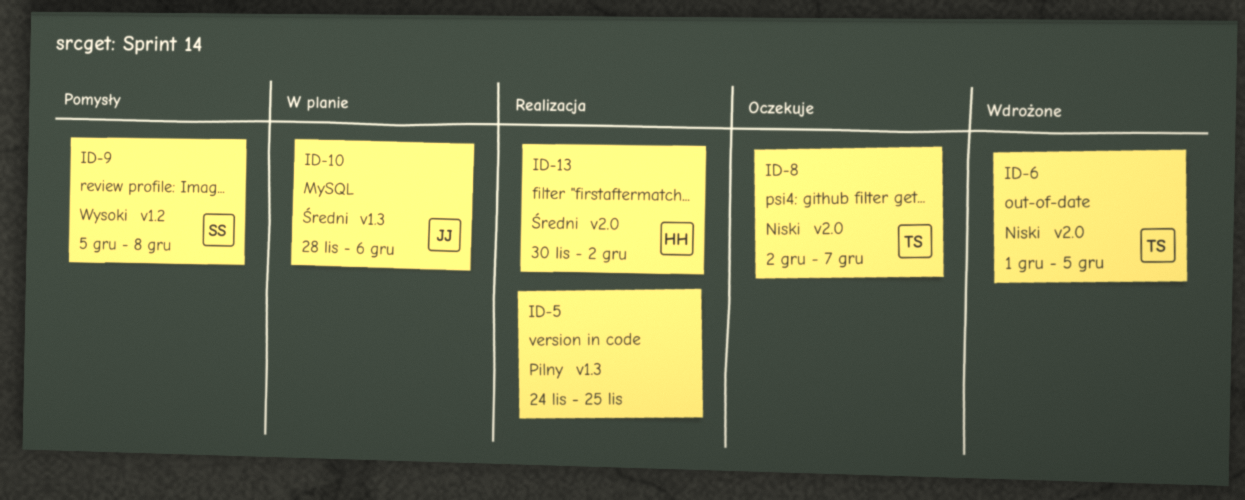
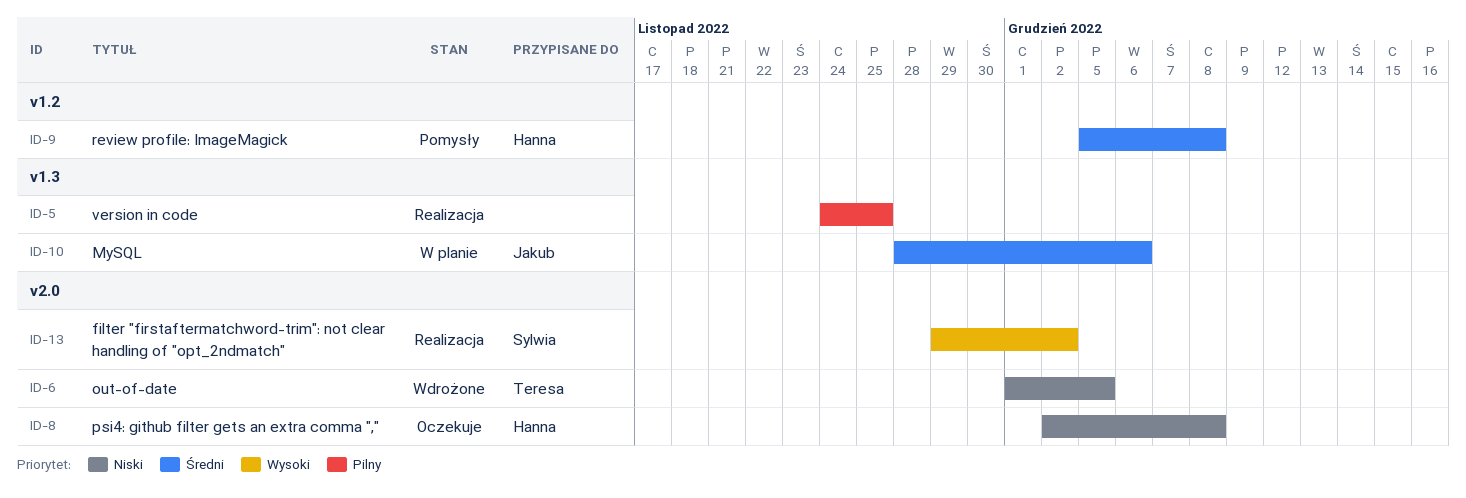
ID-8, owner: Teresa -> Hanna
ID-8, due: Dec 7 -> Dec 8
ID-9, owner: Sylwia -> Hanna
ID-9, priority: Wysoki -> Średni
ID-13, owner: Hanna -> Sylwia
ID-13, priority: Średni -> Wysoki
ID-13, start: Nov 30 -> Nov 29

